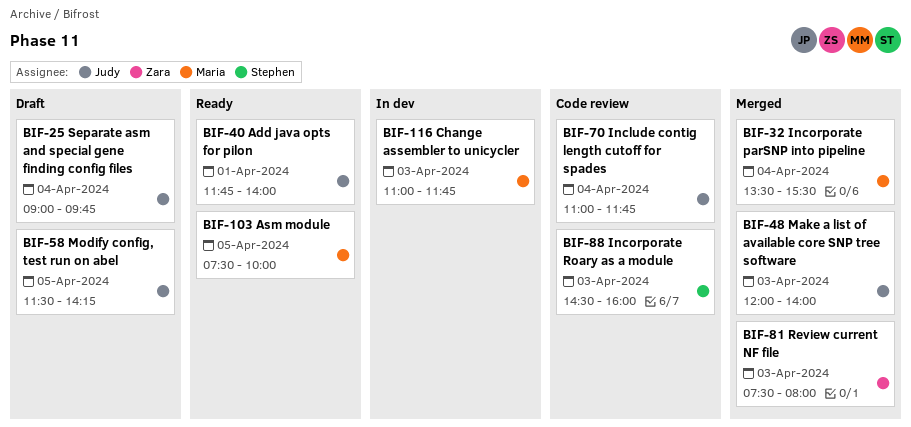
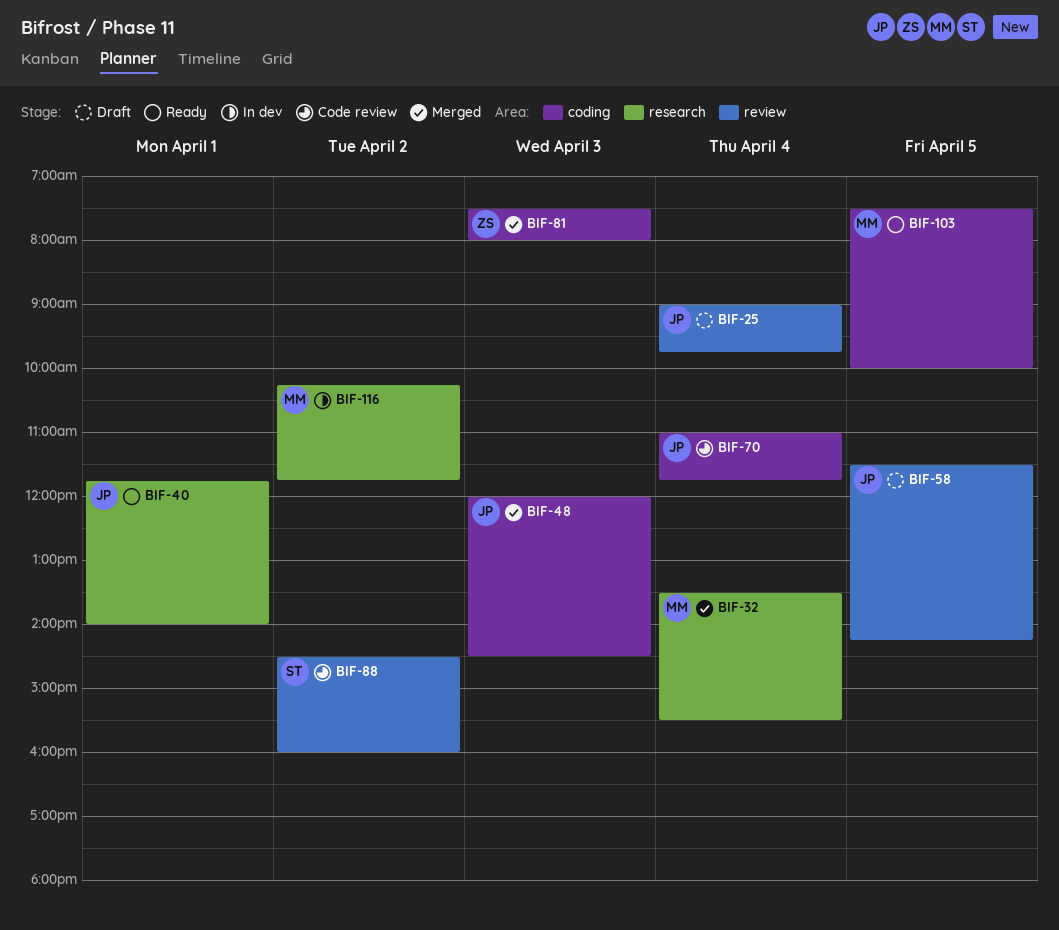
BIF-48, ends: 14:00 -> 14:30
BIF-88, day: Apr 3 -> Apr 2
BIF-116, day: Apr 3 -> Apr 2
BIF-116, begins: 11:00 -> 10:15

